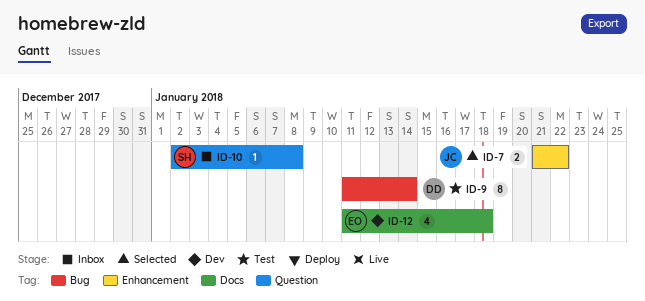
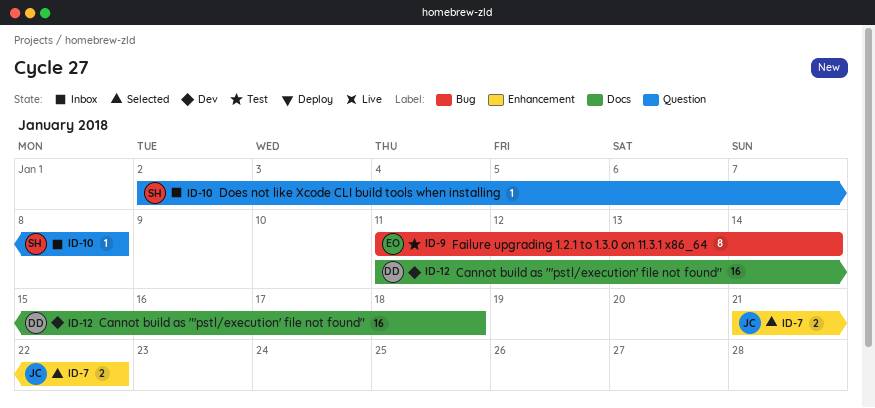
ID-9, owner: DD -> EO
ID-12, owner: EO -> DD
ID-12, estimate: 4 -> 16

